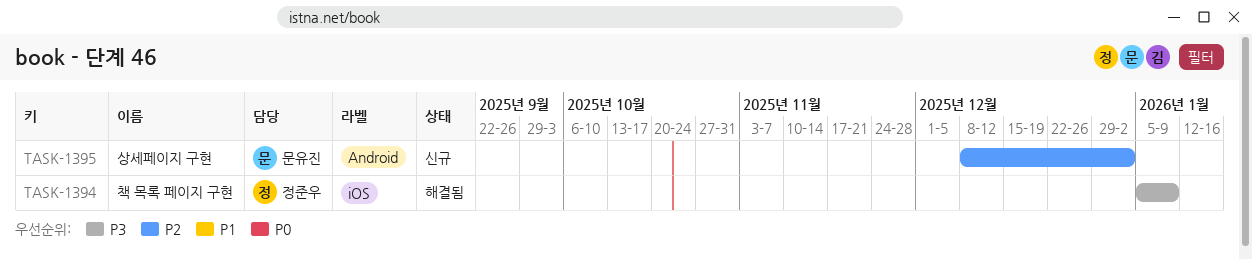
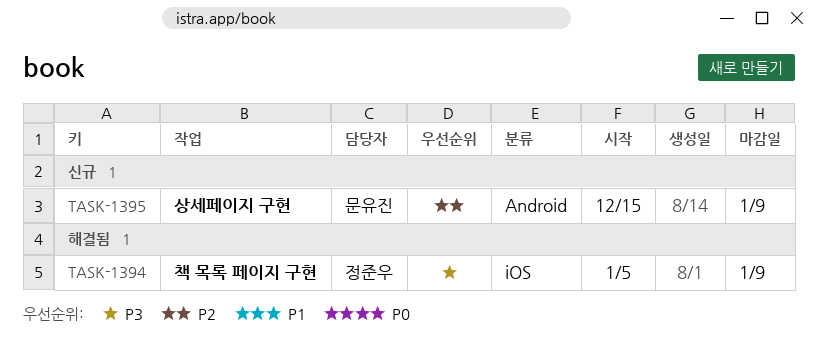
TASK-1395, start: Dec 8 -> Dec 15
TASK-1395, due: Jan 2 -> Jan 9

